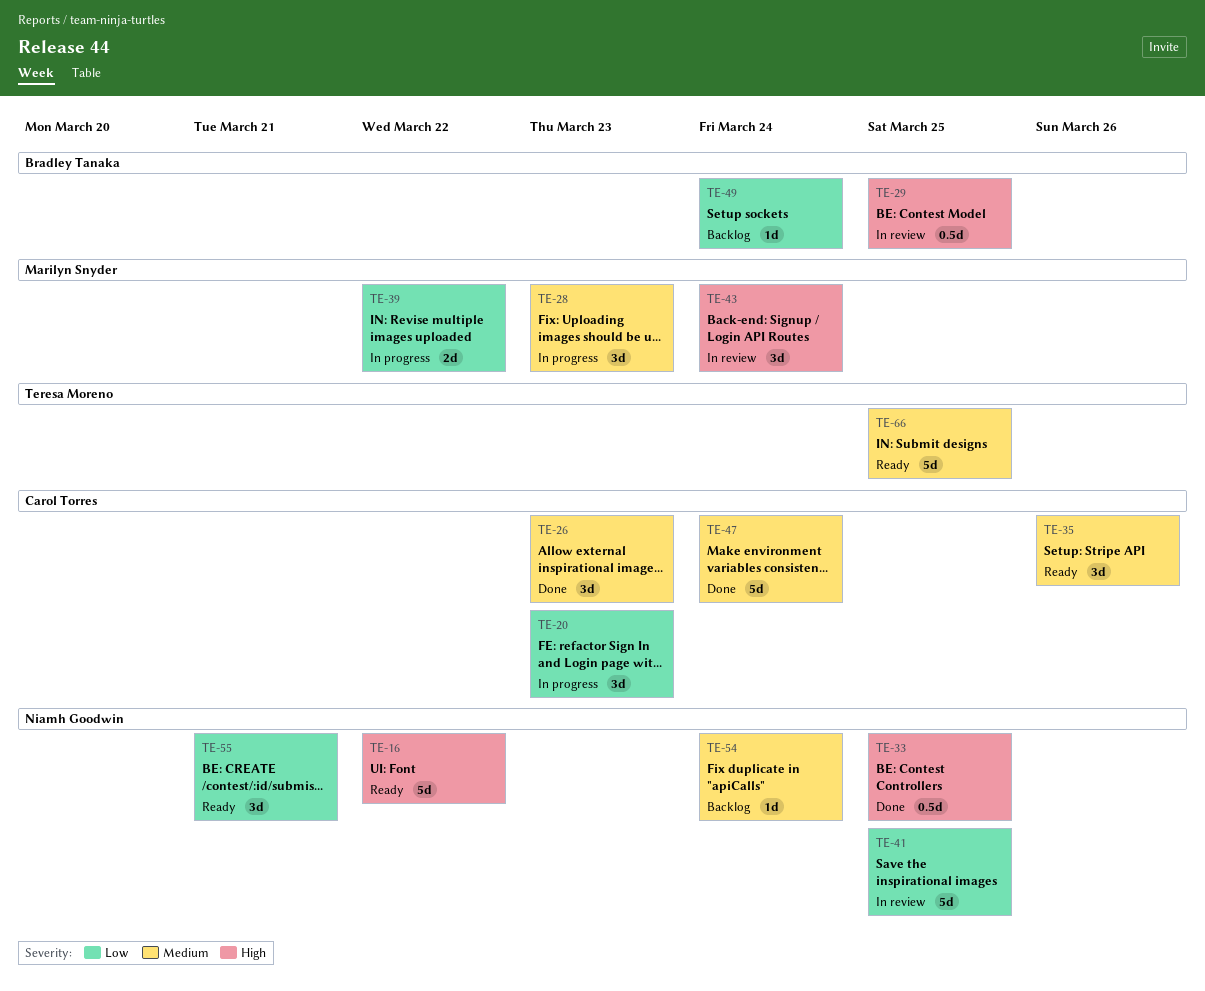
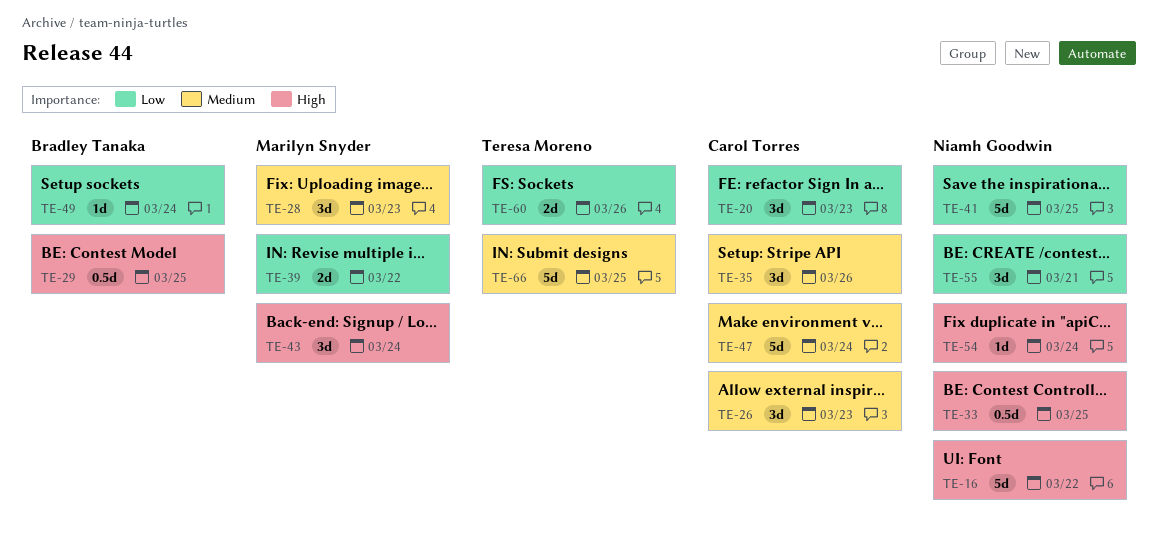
TE-54, priority: Medium -> High
TE-60: none -> present

